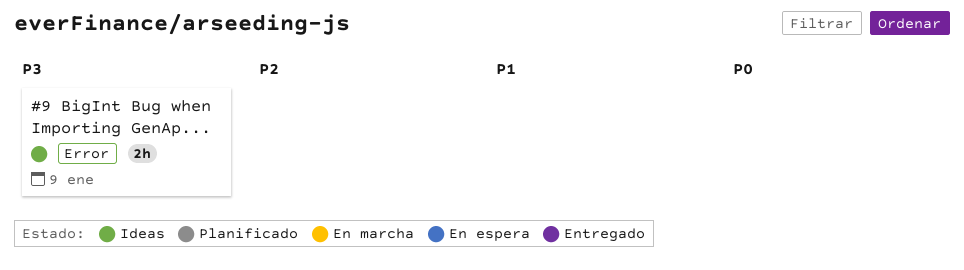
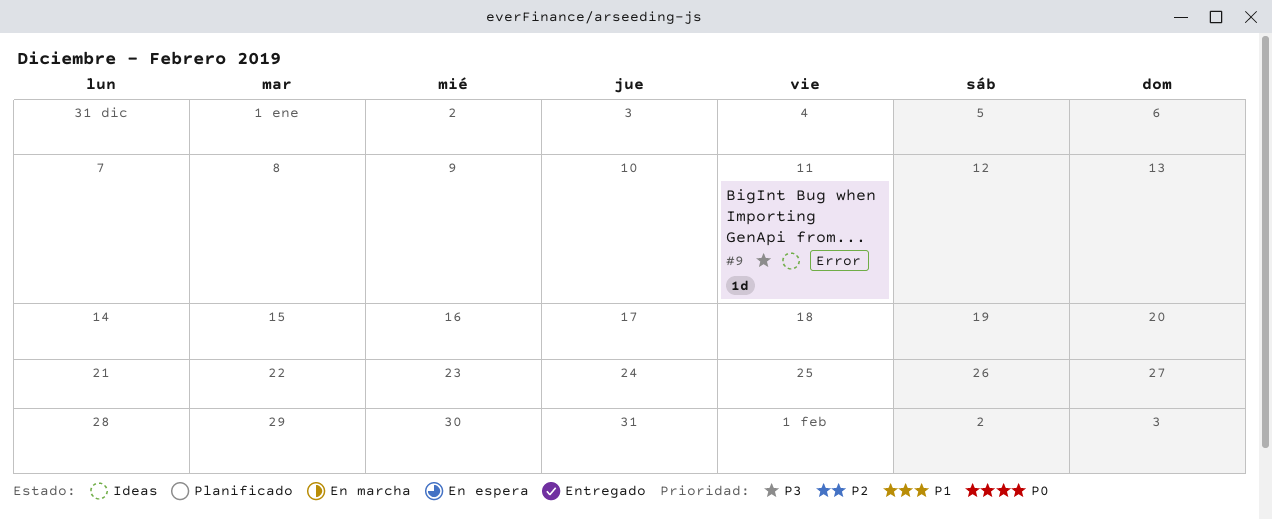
#9, estimate: 2h -> 1d
#9, due: Jan 9 -> Jan 11

